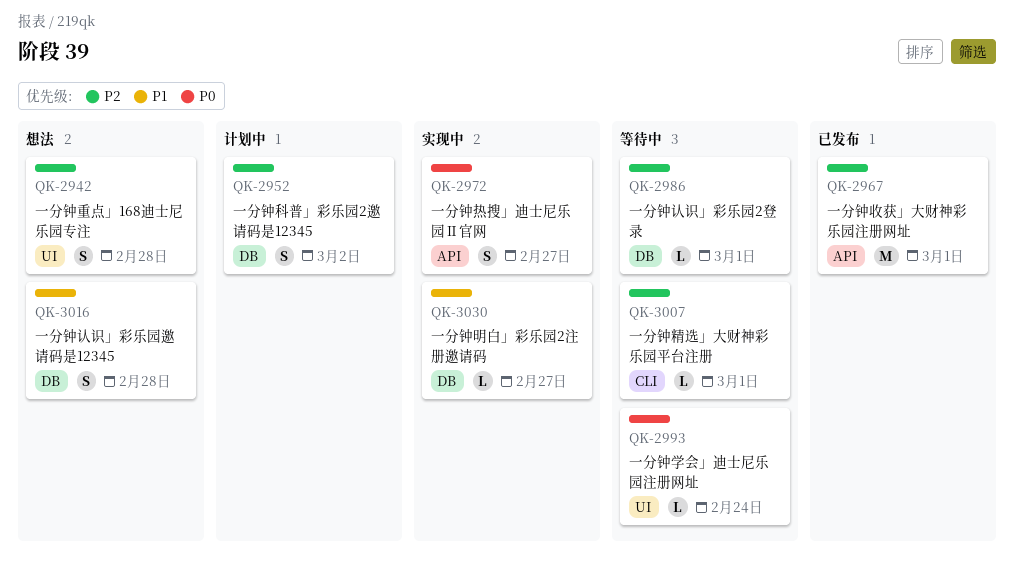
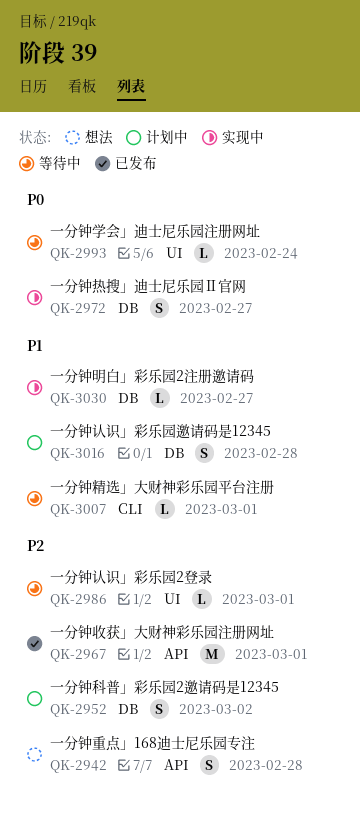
QK-2942, label: UI -> API
QK-2972, label: API -> DB
QK-2986, label: DB -> UI
QK-3007, priority: P2 -> P1
QK-3016, status: 想法 -> 计划中

